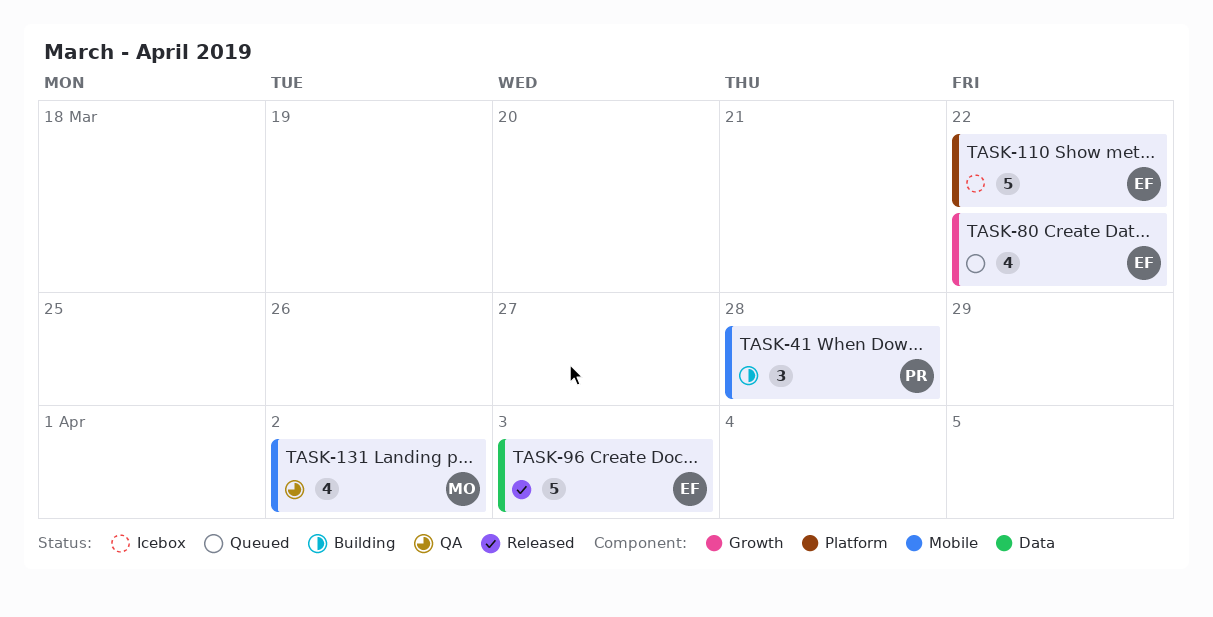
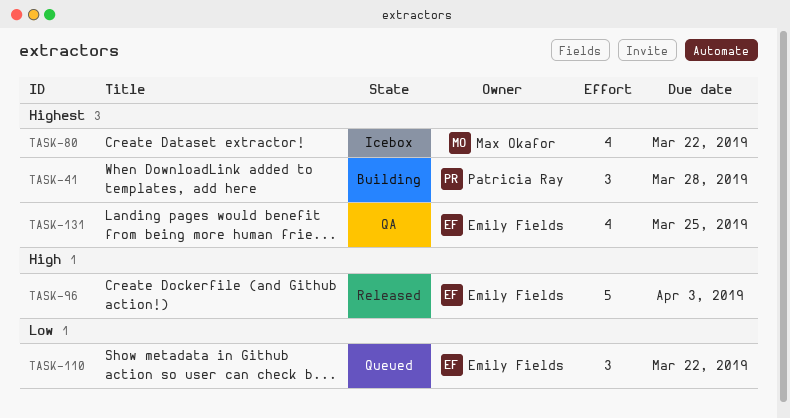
TASK-80, status: Queued -> Icebox
TASK-80, owner: Emily Fields -> Max Okafor
TASK-110, status: Icebox -> Queued
TASK-110, estimate: 5 -> 3
TASK-131, owner: Max Okafor -> Emily Fields
TASK-131, due: Apr 2 -> Mar 25

